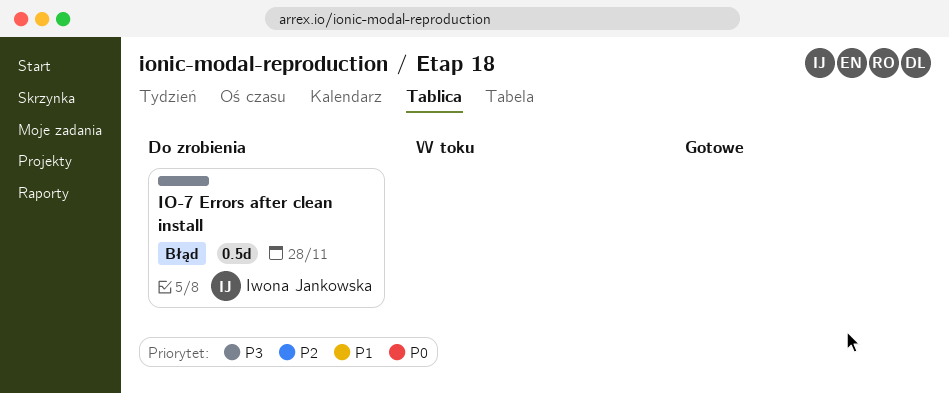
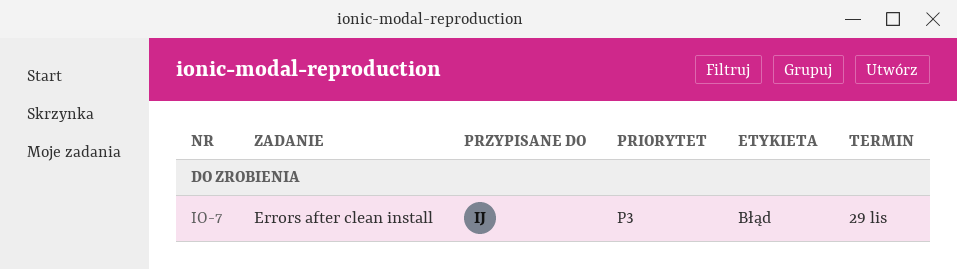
IO-7, due: Nov 28 -> Nov 29

